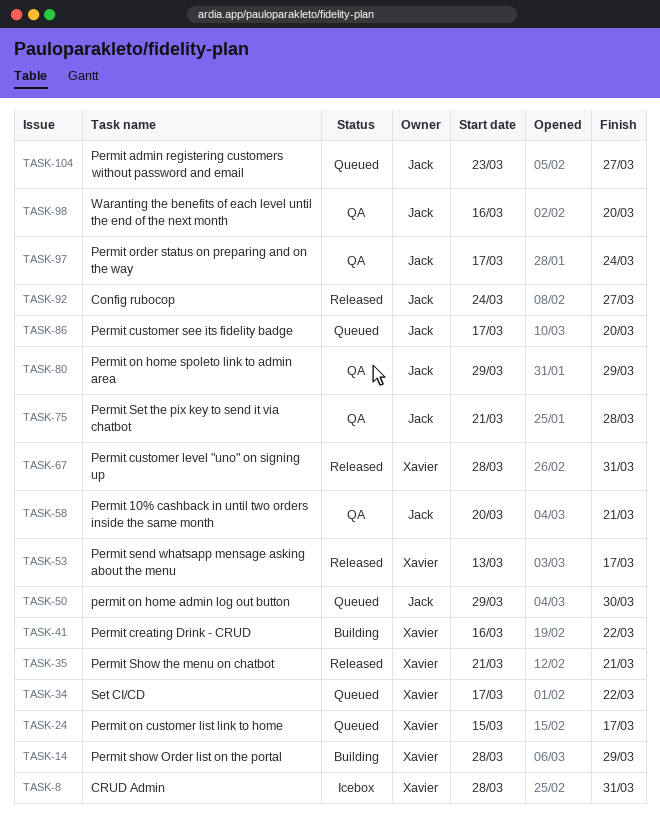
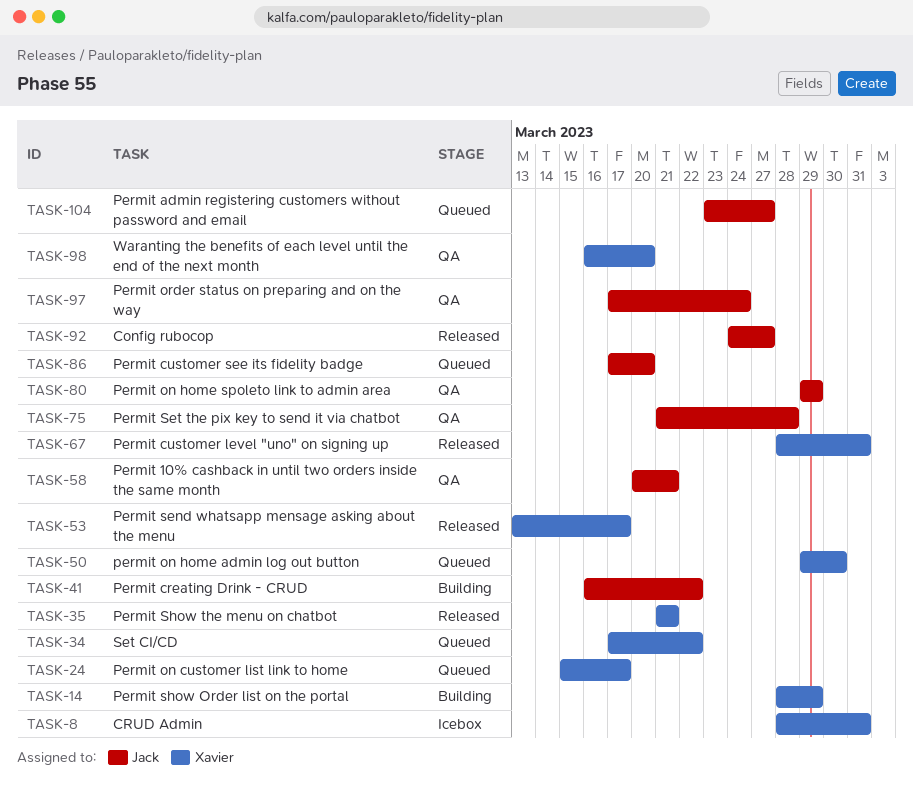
TASK-41, owner: Xavier -> Jack
TASK-50, owner: Jack -> Xavier
TASK-98, owner: Jack -> Xavier

